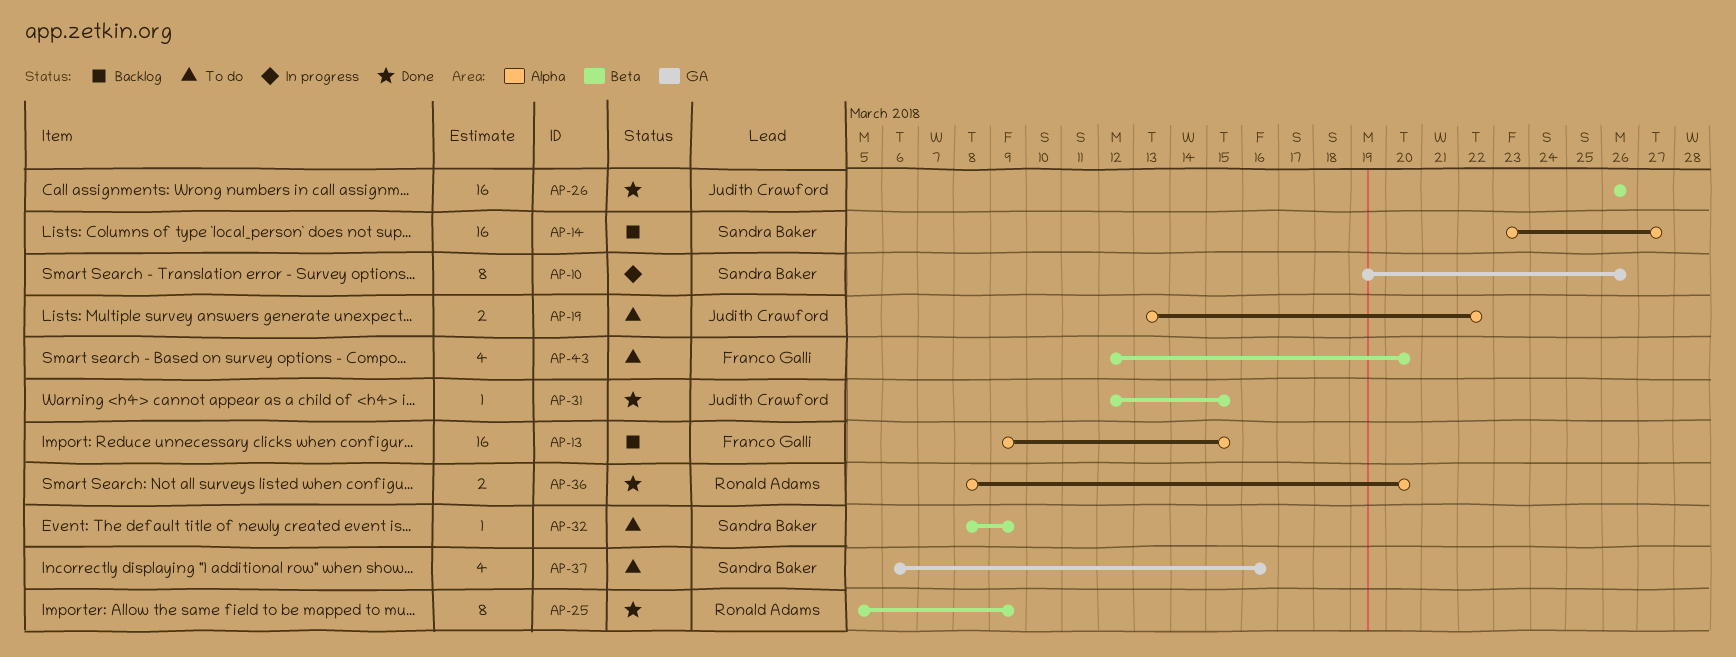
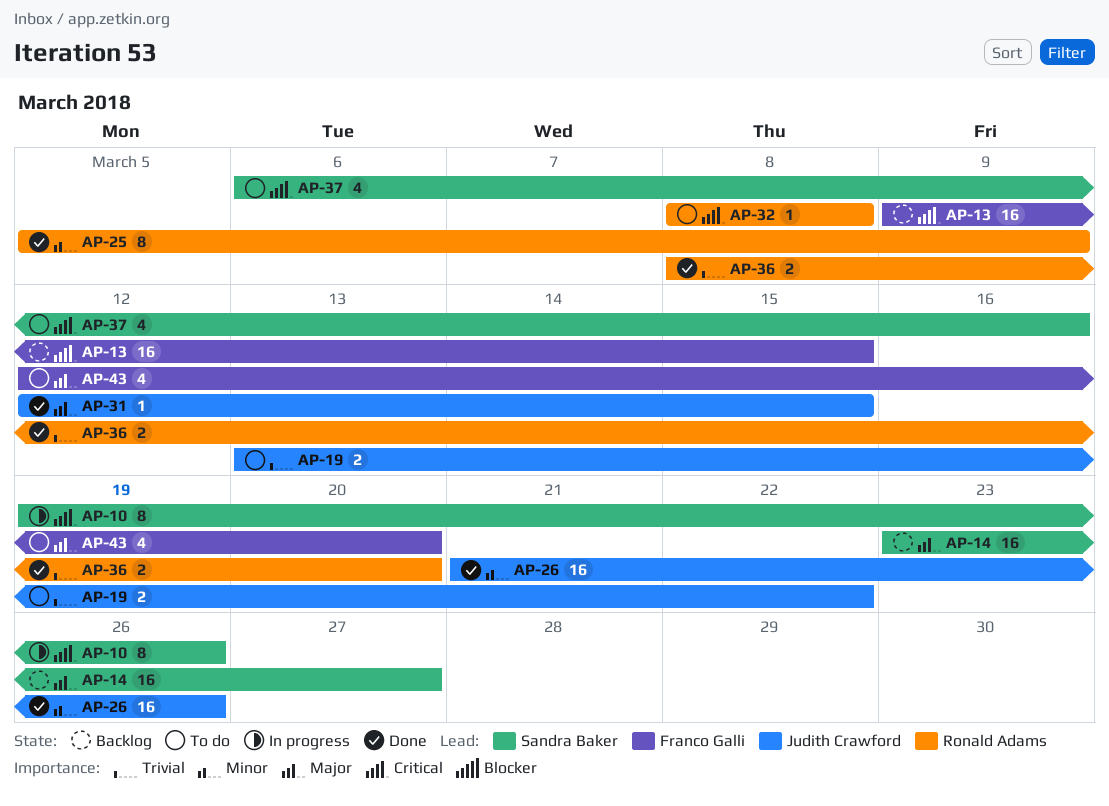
AP-26, start: Mar 26 -> Mar 21
AP-32, owner: Sandra Baker -> Ronald Adams
AP-32, due: Mar 9 -> Mar 8

